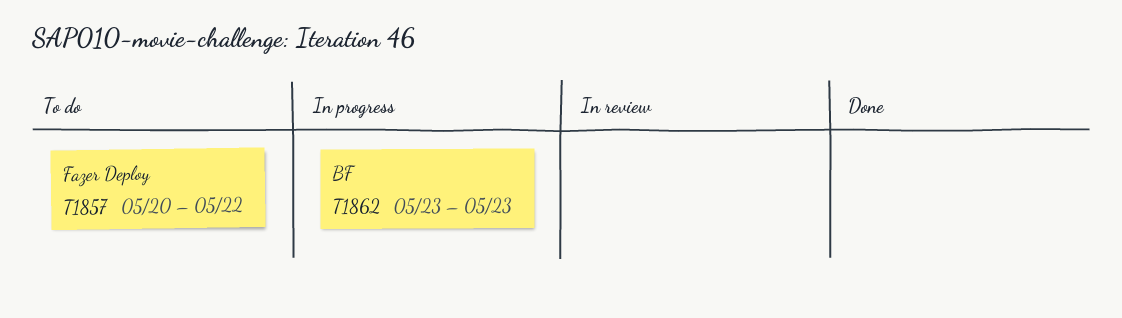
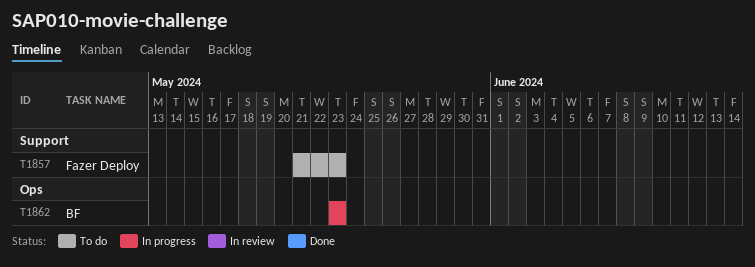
T1857, start: May 20 -> May 21
T1857, due: May 22 -> May 23

